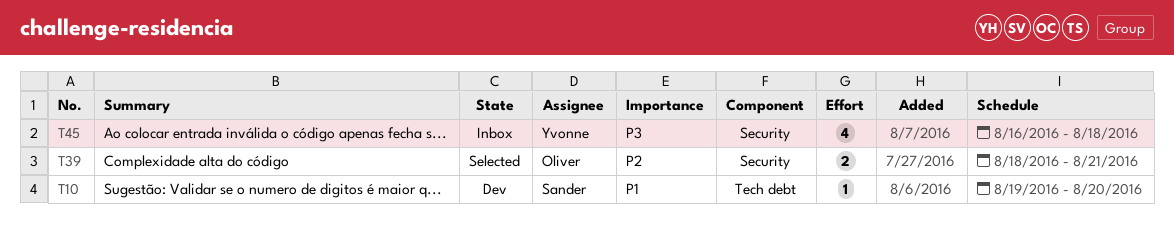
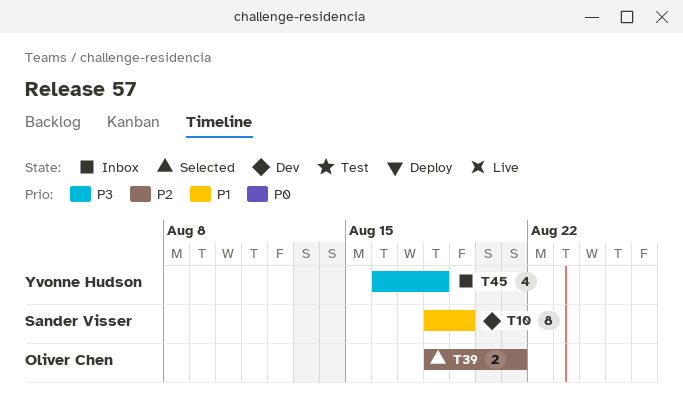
T10, estimate: 1 -> 8
T10, start: Aug 19 -> Aug 18
T10, due: Aug 20 -> Aug 19

